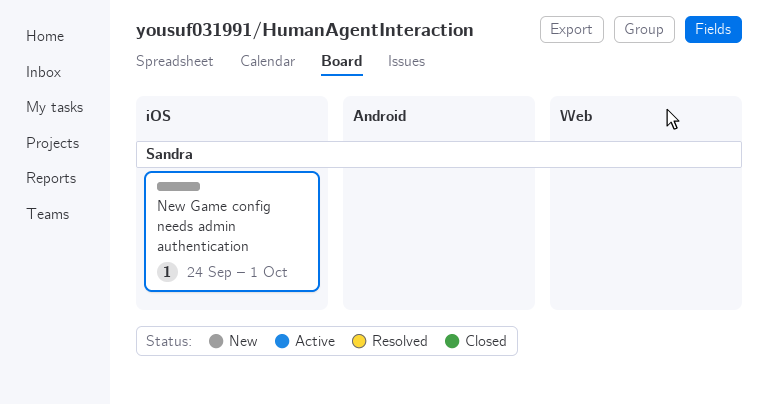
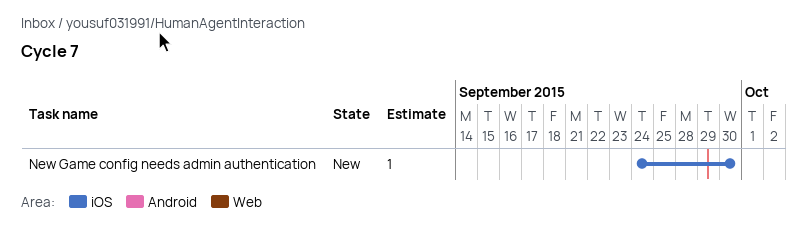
New Game config needs admin authentication, due: Oct 1 -> Sep 30

